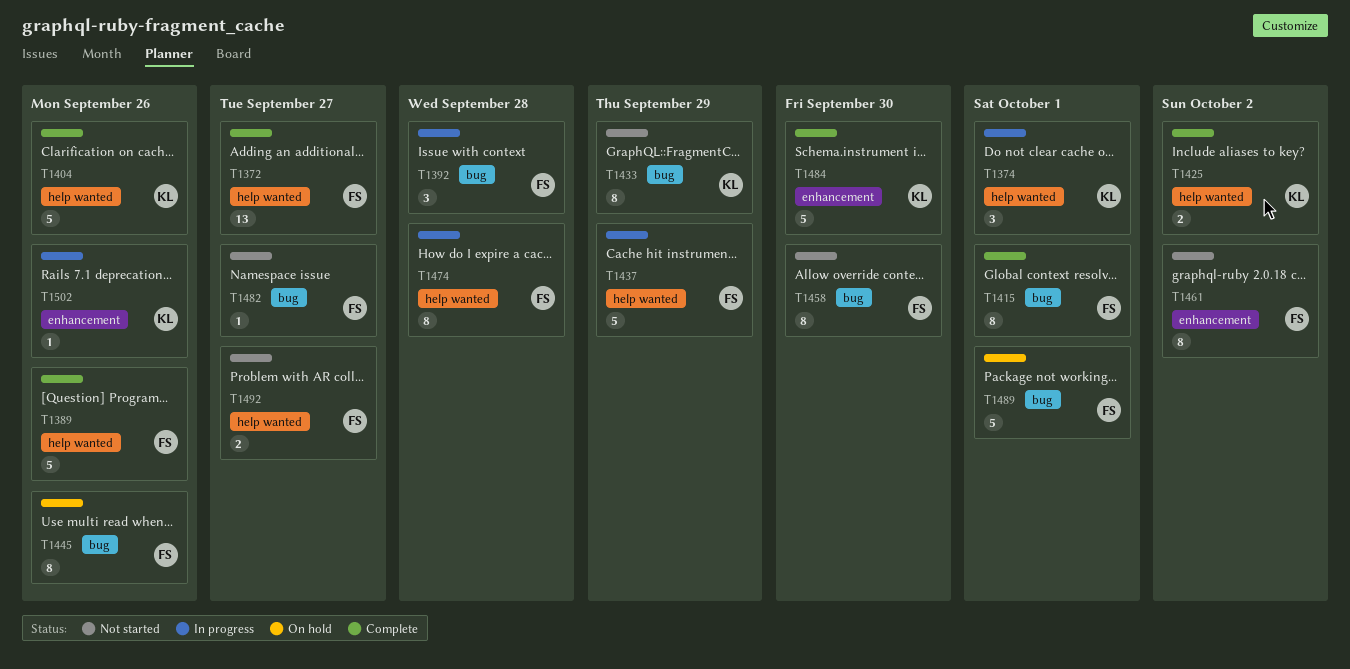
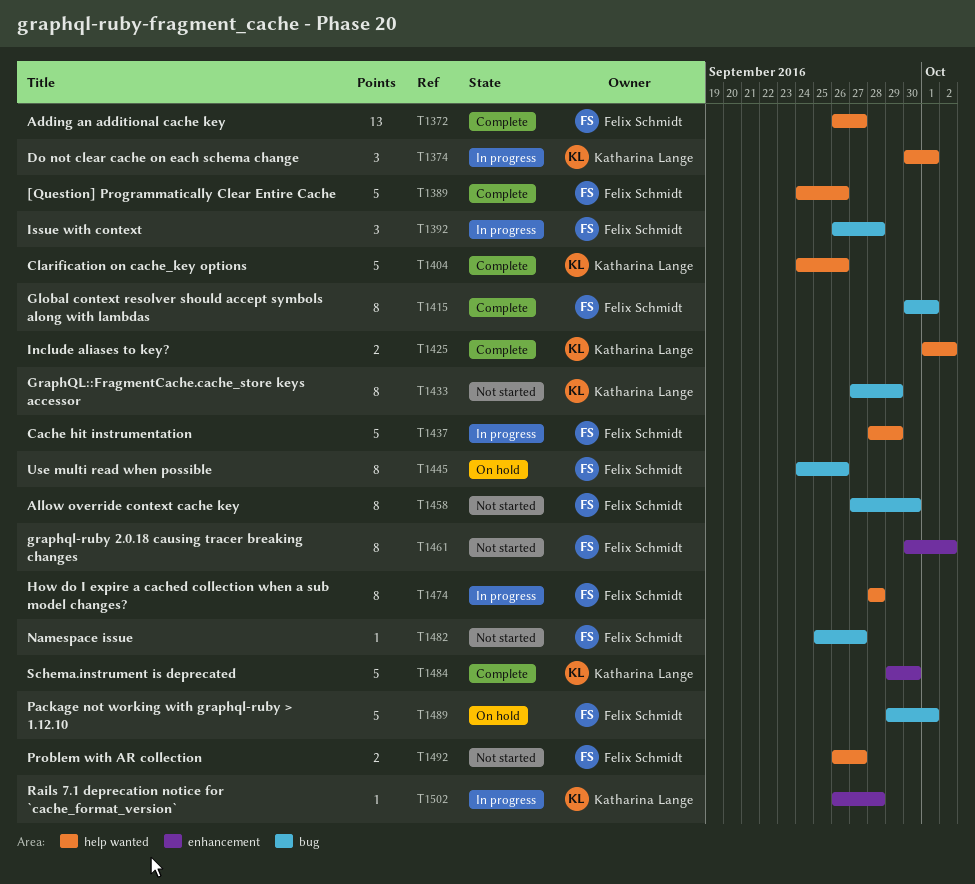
T1502, due: Sep 26 -> Sep 28

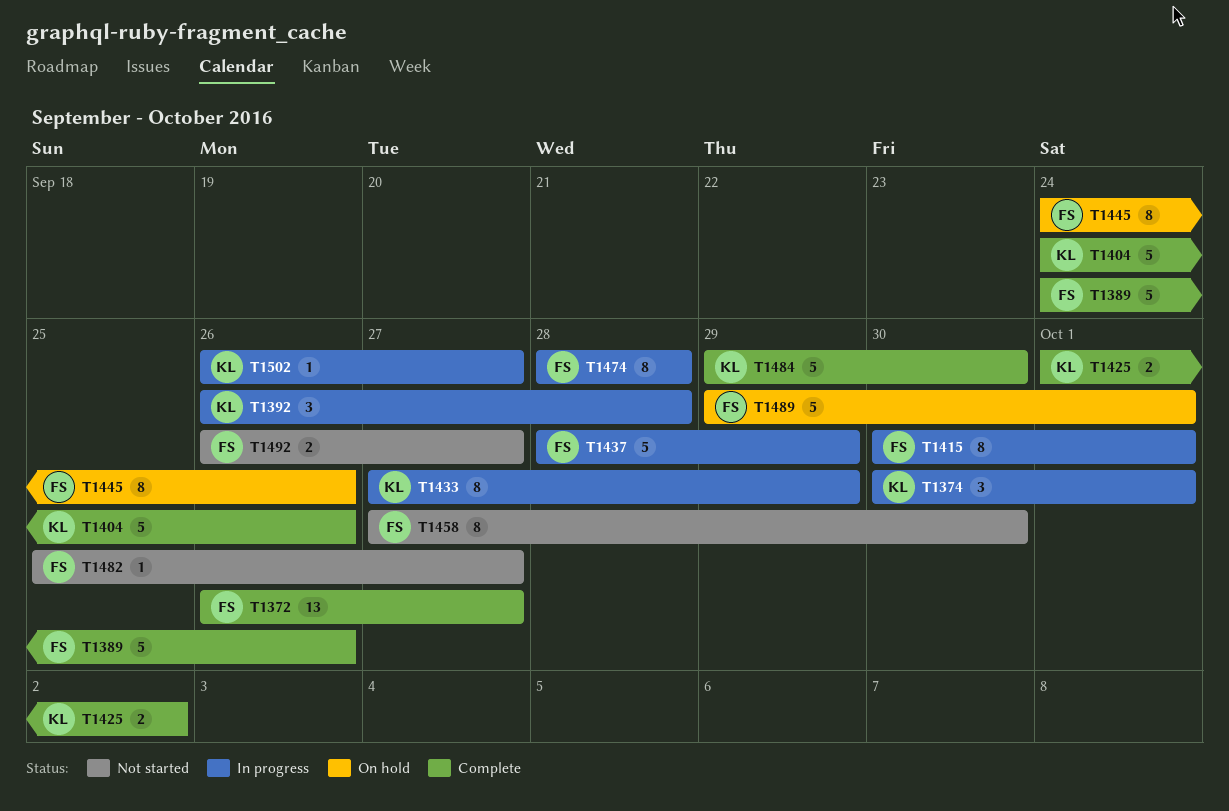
T1392, owner: Felix Schmidt -> Katharina Lange
T1415, status: Complete -> In progress
T1433, status: Not started -> In progress
T1461: present -> none
T1502, due: Sep 28 -> Sep 27

